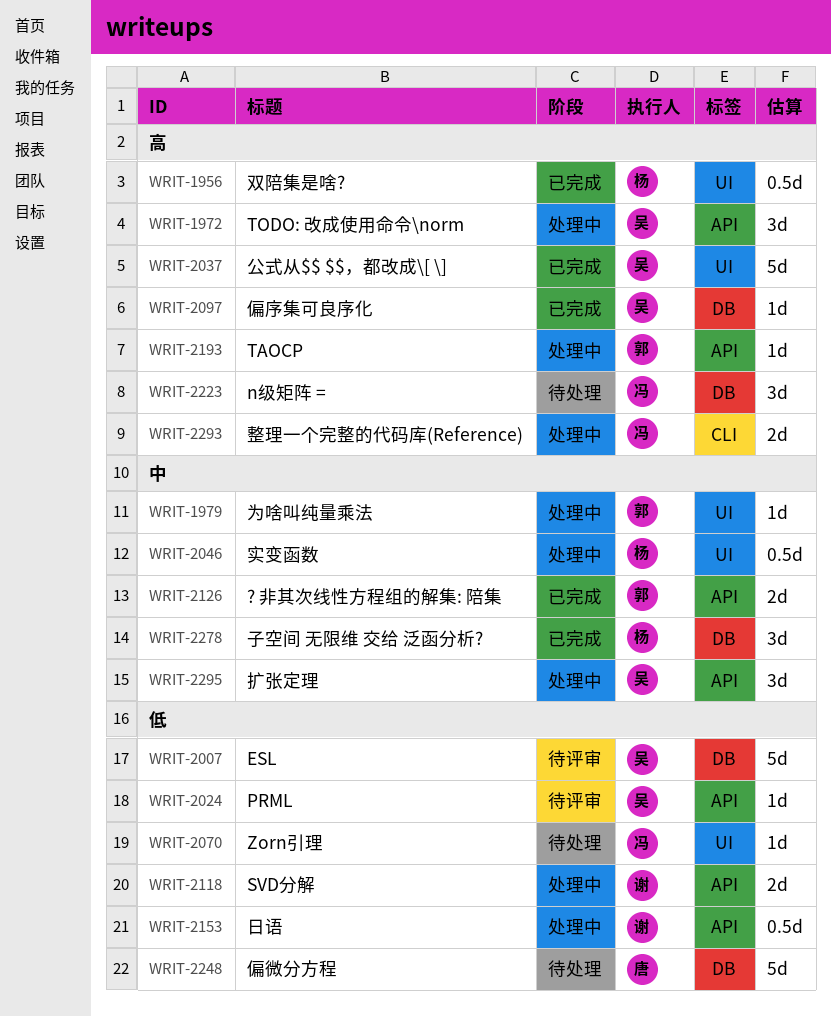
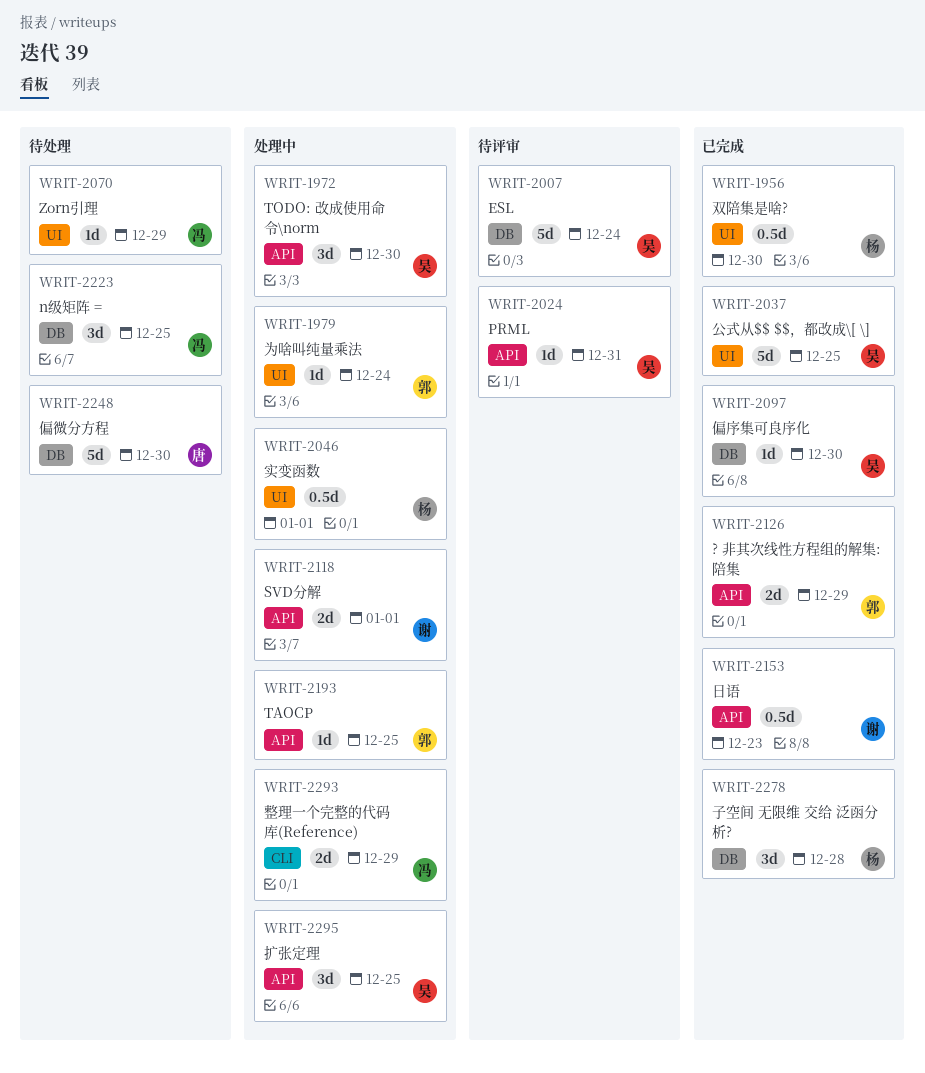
WRIT-2153, status: 处理中 -> 已完成

